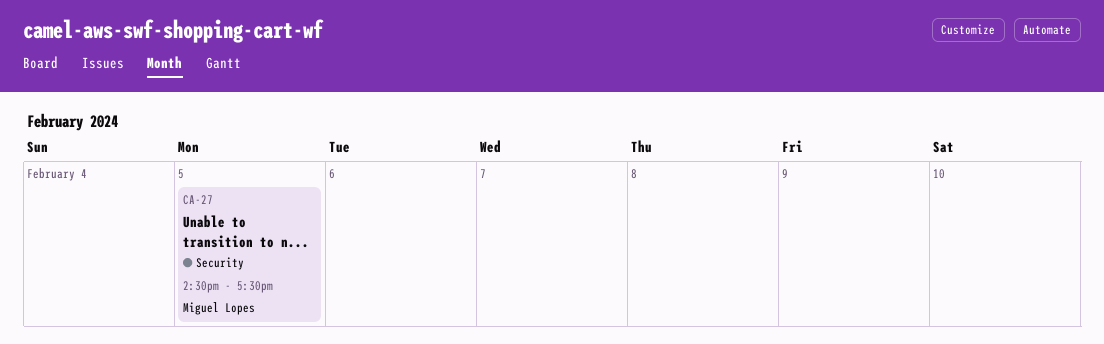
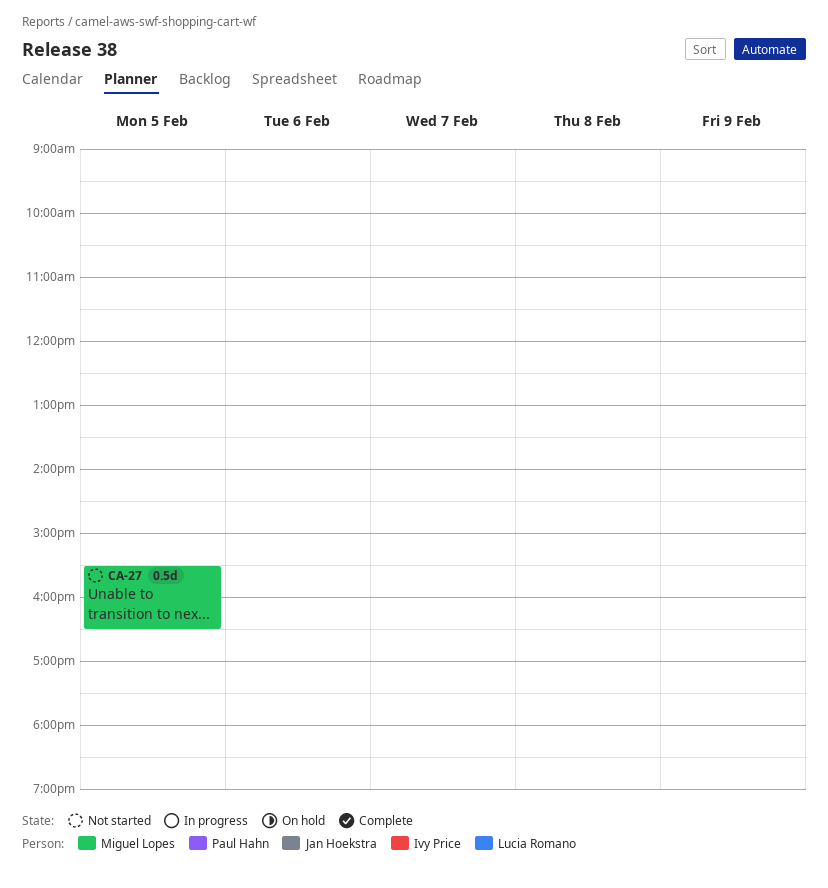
CA-27, begins: 14:30 -> 15:30
CA-27, ends: 17:30 -> 16:30

